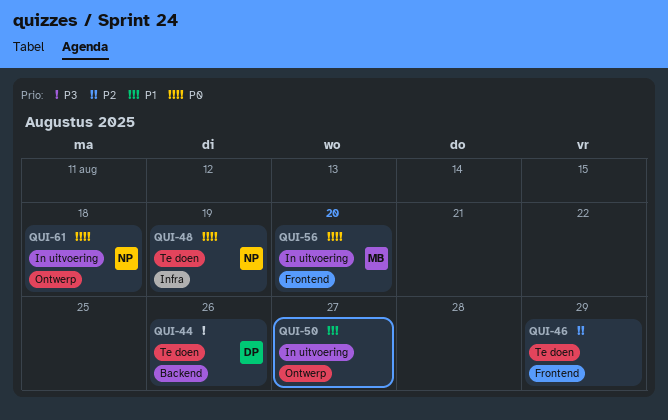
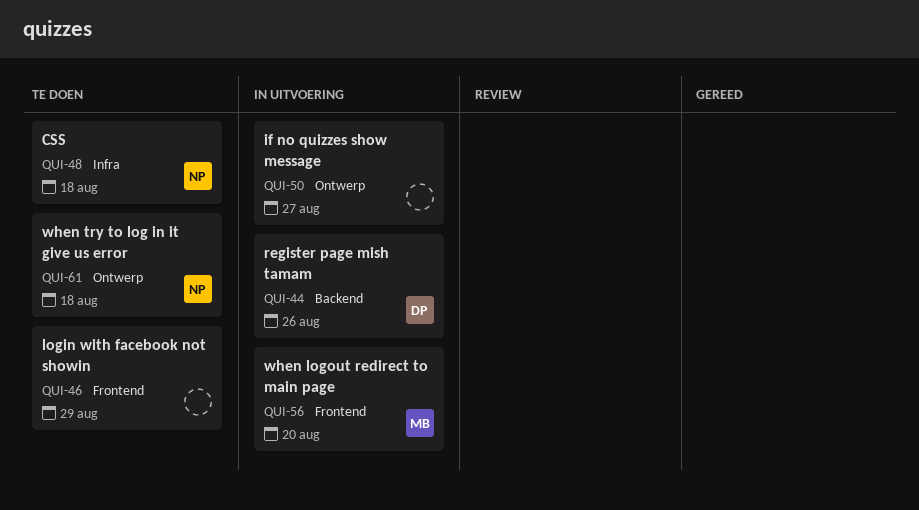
QUI-44, status: Te doen -> In uitvoering
QUI-48, due: Aug 19 -> Aug 18
QUI-61, status: In uitvoering -> Te doen

